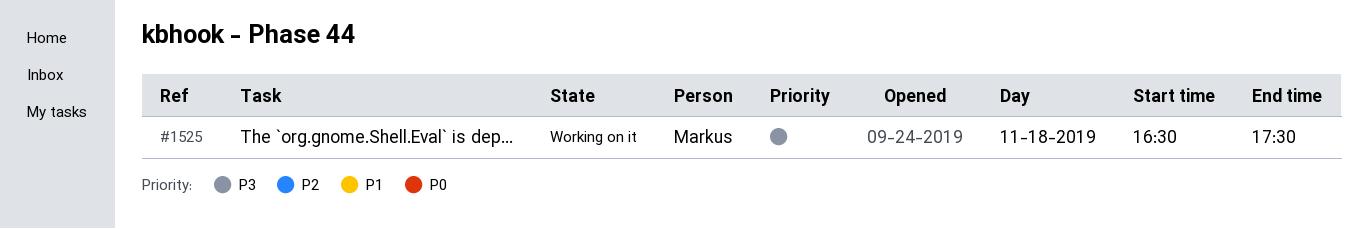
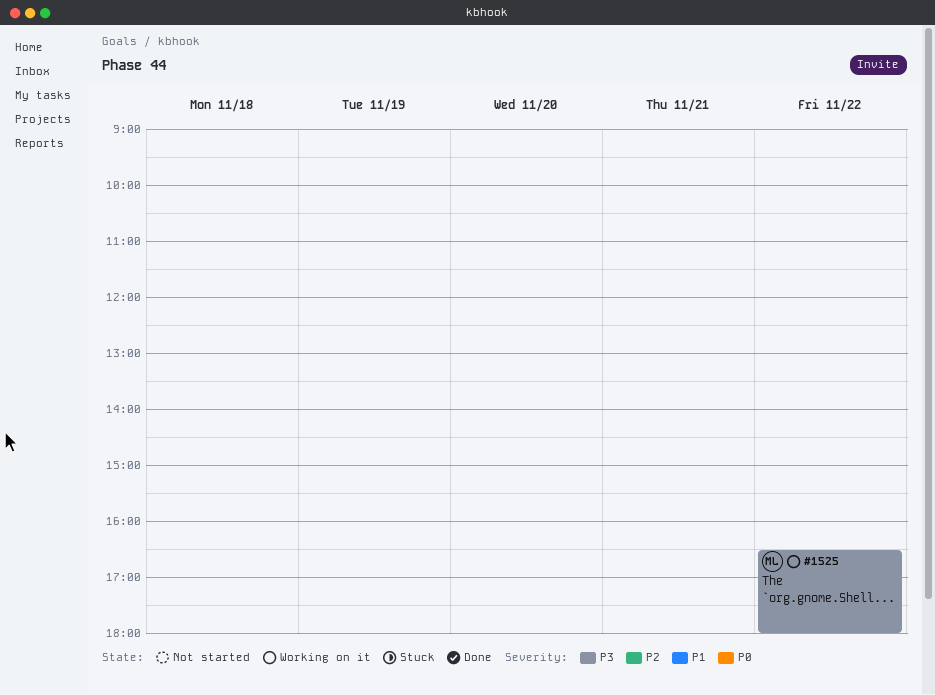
#1525, day: Nov 18 -> Nov 22
#1525, ends: 17:30 -> 18:00

